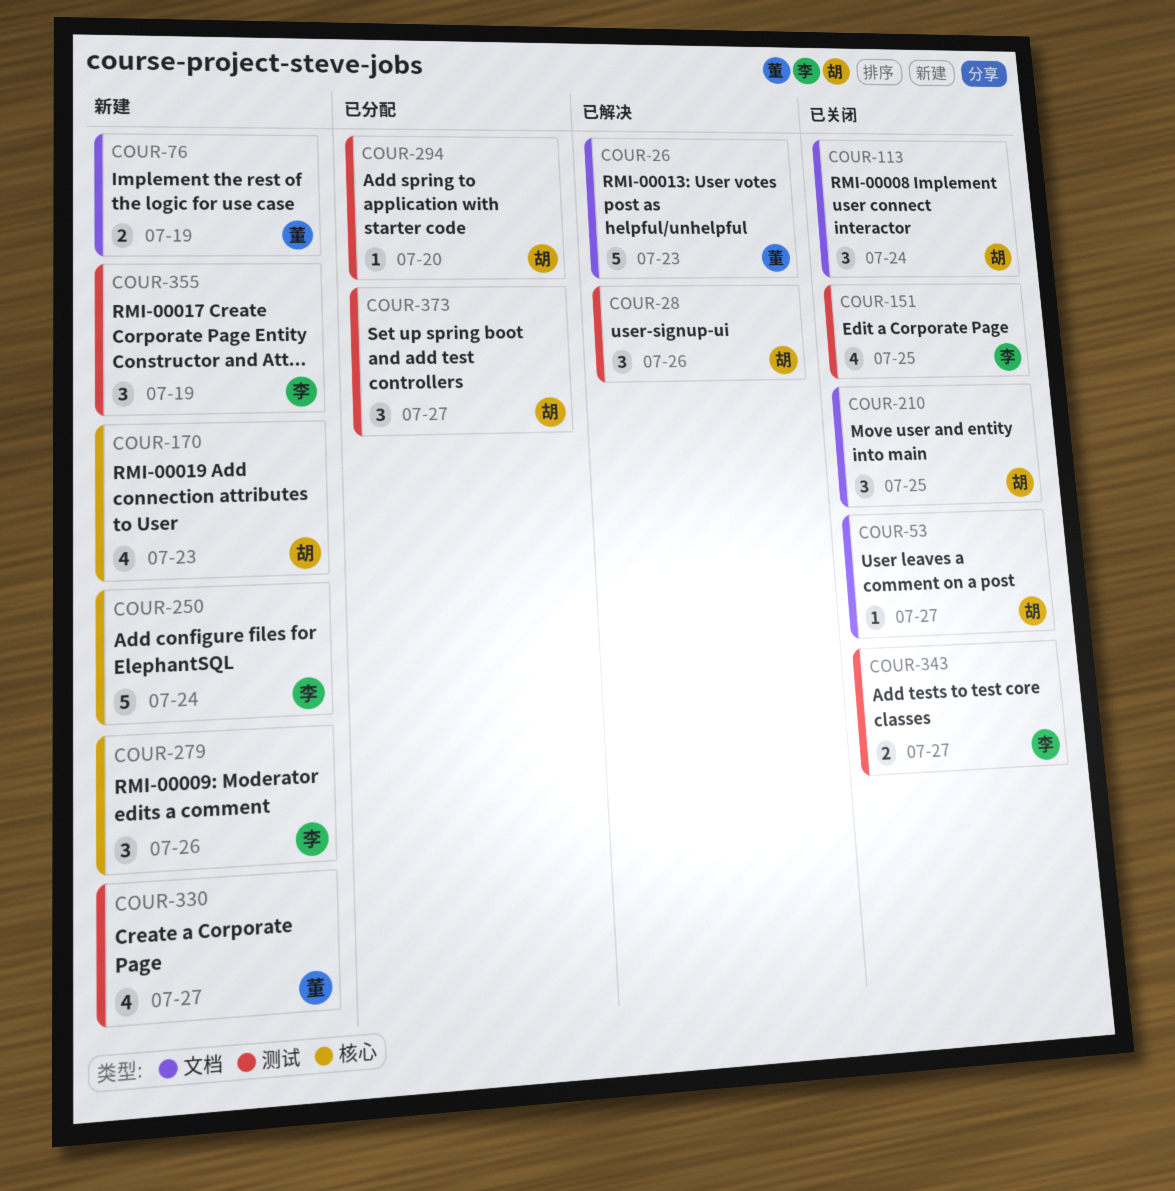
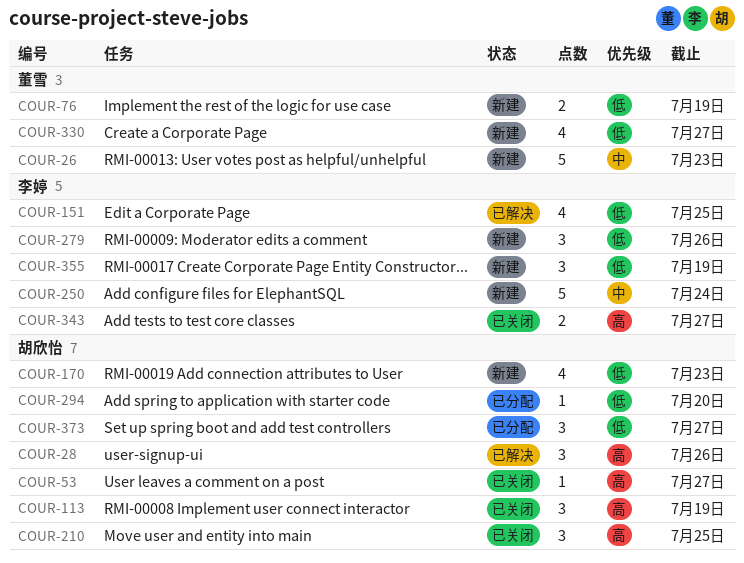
COUR-26, status: 已解决 -> 新建
COUR-113, due: Jul 24 -> Jul 19
COUR-151, status: 已关闭 -> 已解决

